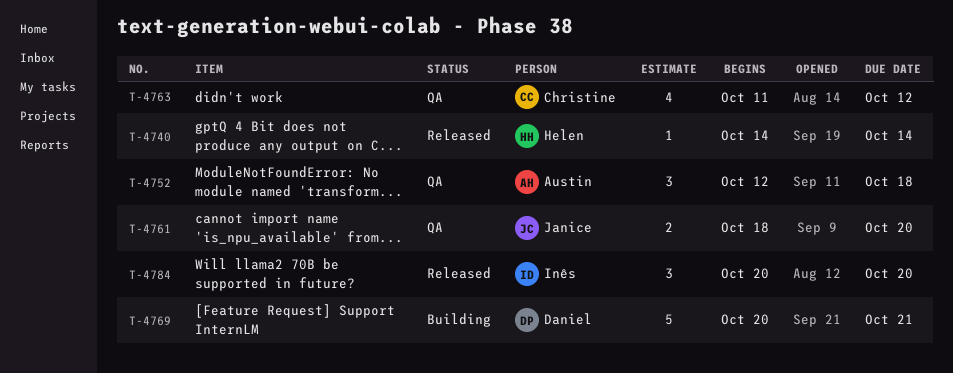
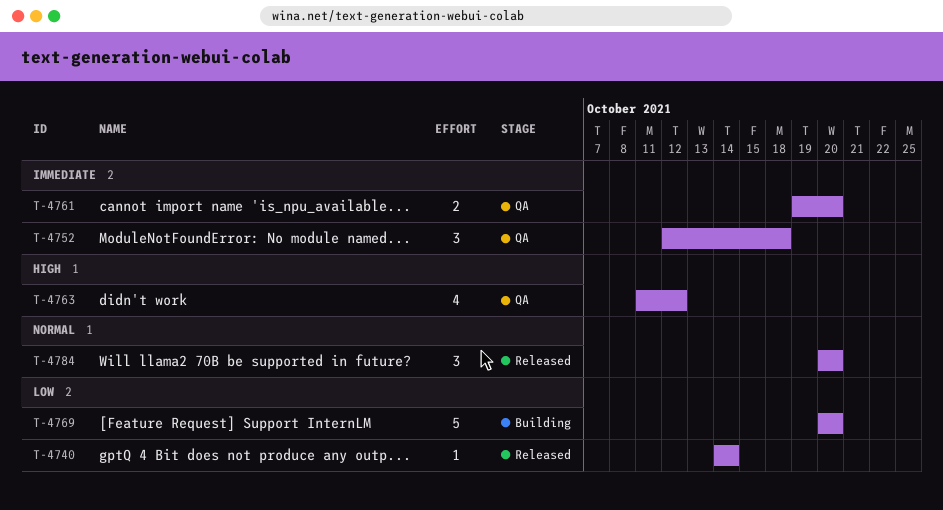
T-4761, start: Oct 18 -> Oct 19
T-4769, due: Oct 21 -> Oct 20

